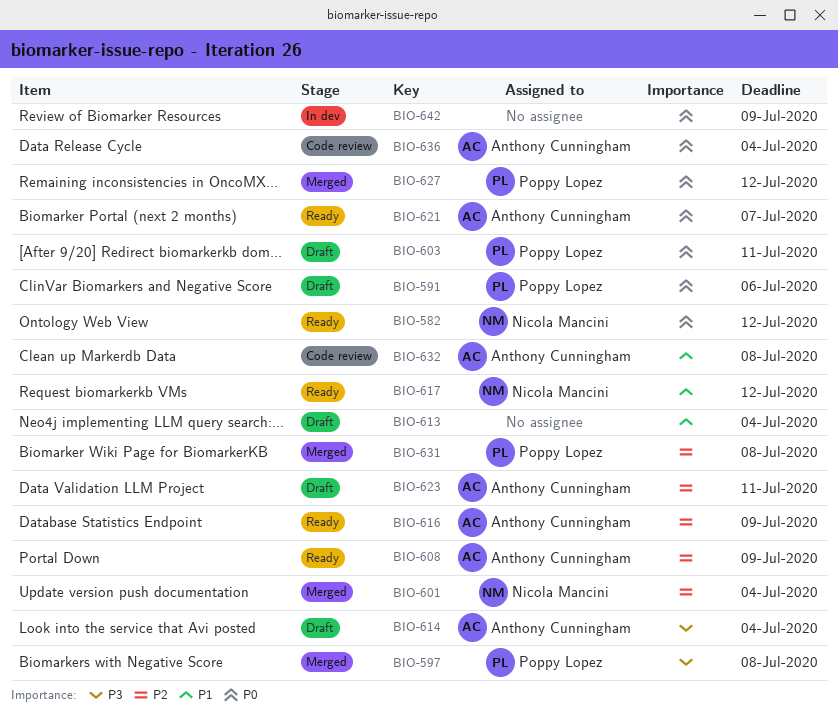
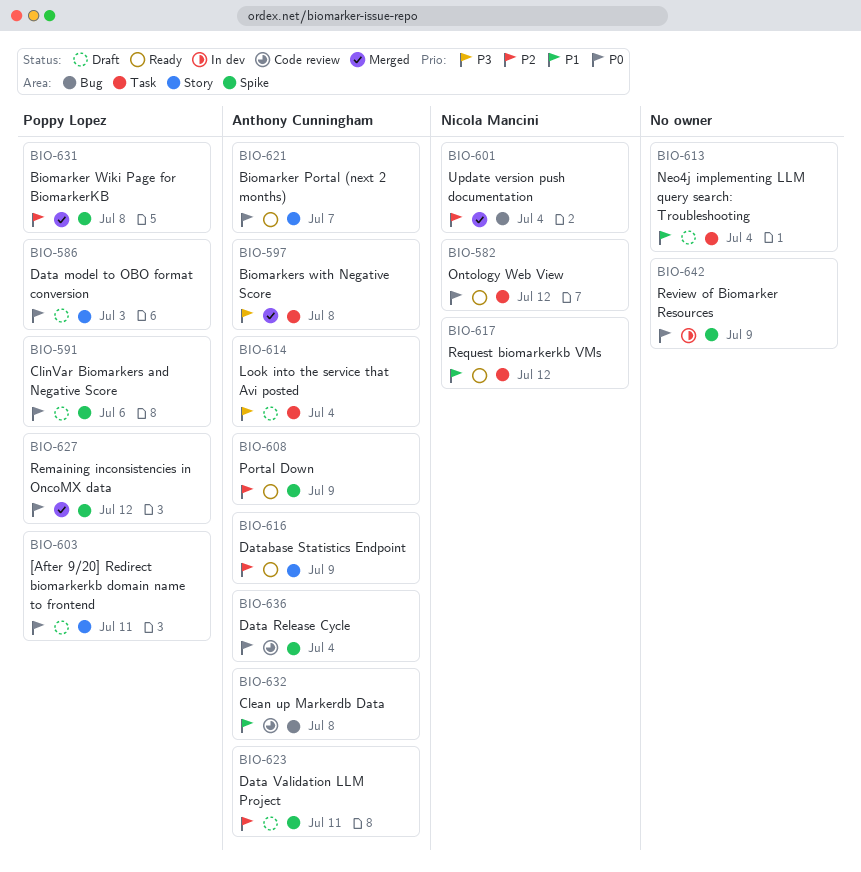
BIO-586: none -> present
BIO-597, owner: Poppy Lopez -> Anthony Cunningham

